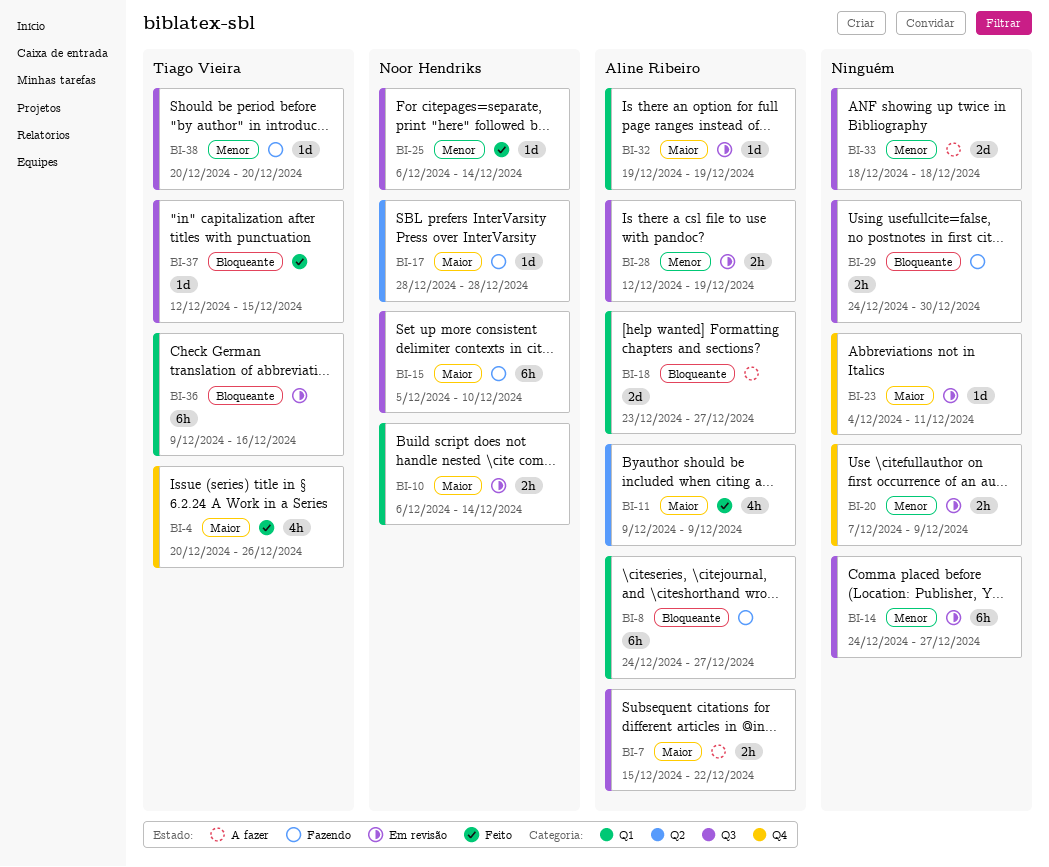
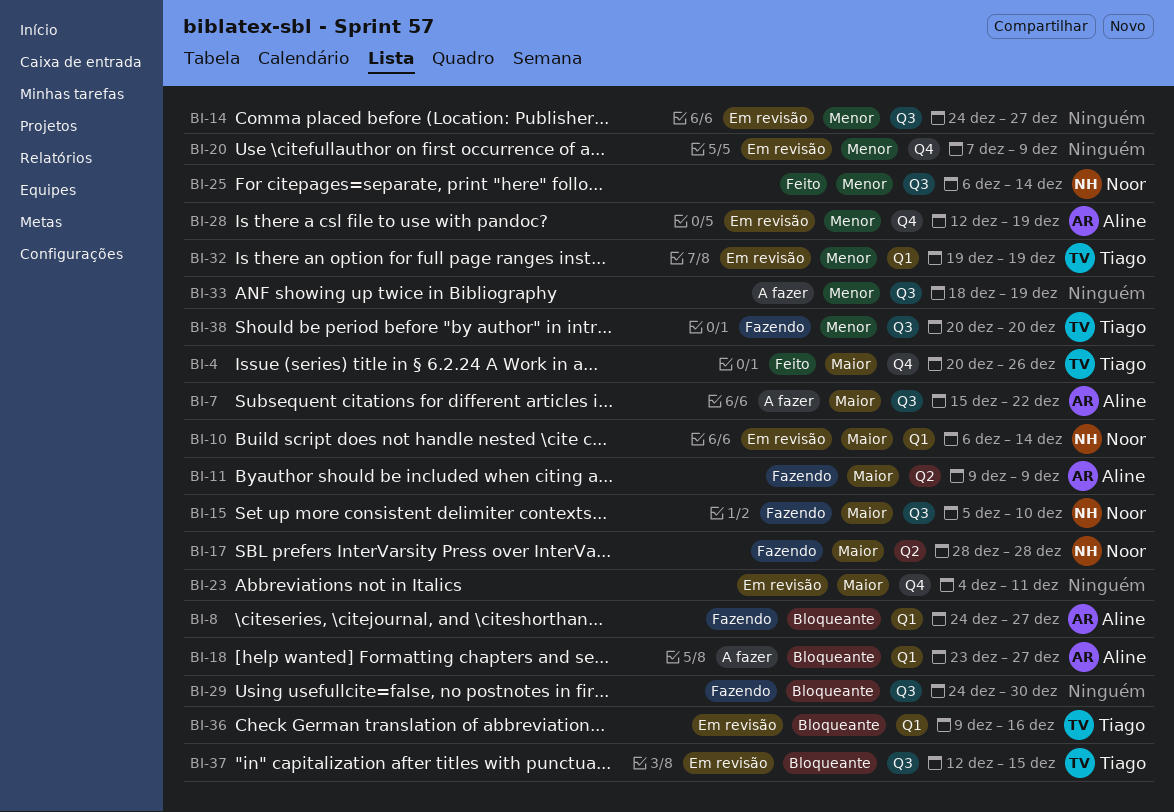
BI-11, status: Feito -> Fazendo
BI-28, label: Q3 -> Q4
BI-32, owner: Aline Ribeiro -> Tiago Vieira
BI-32, priority: Maior -> Menor
BI-33, due: Dec 18 -> Dec 19
BI-37, status: Feito -> Em revisão

